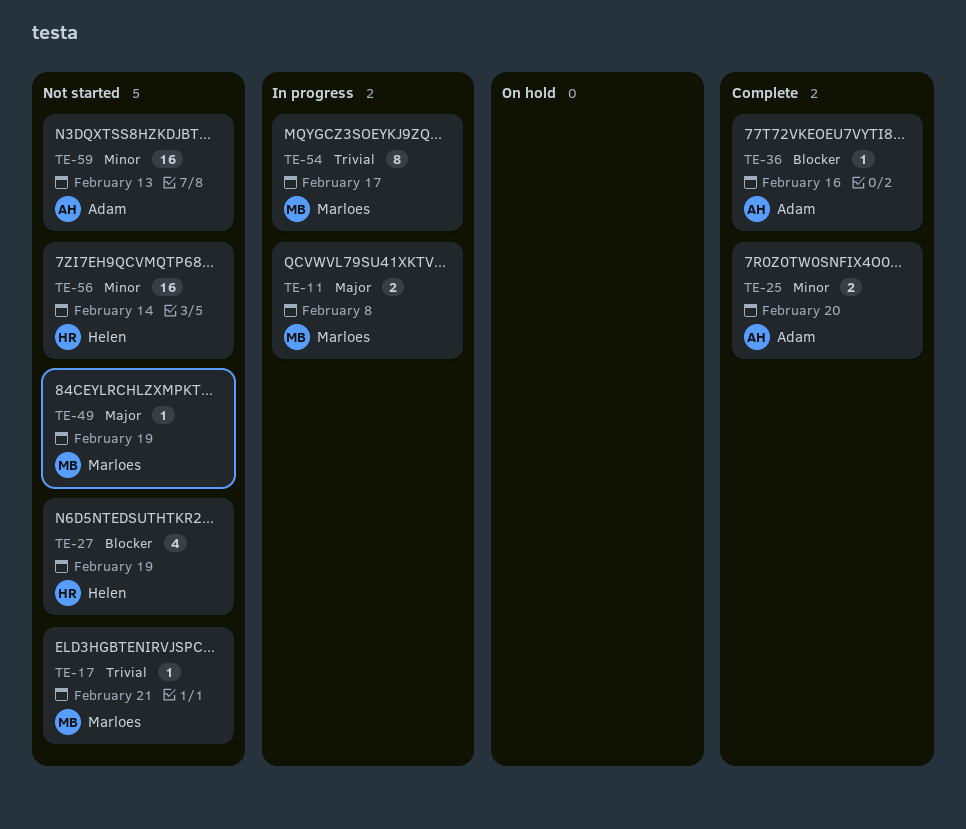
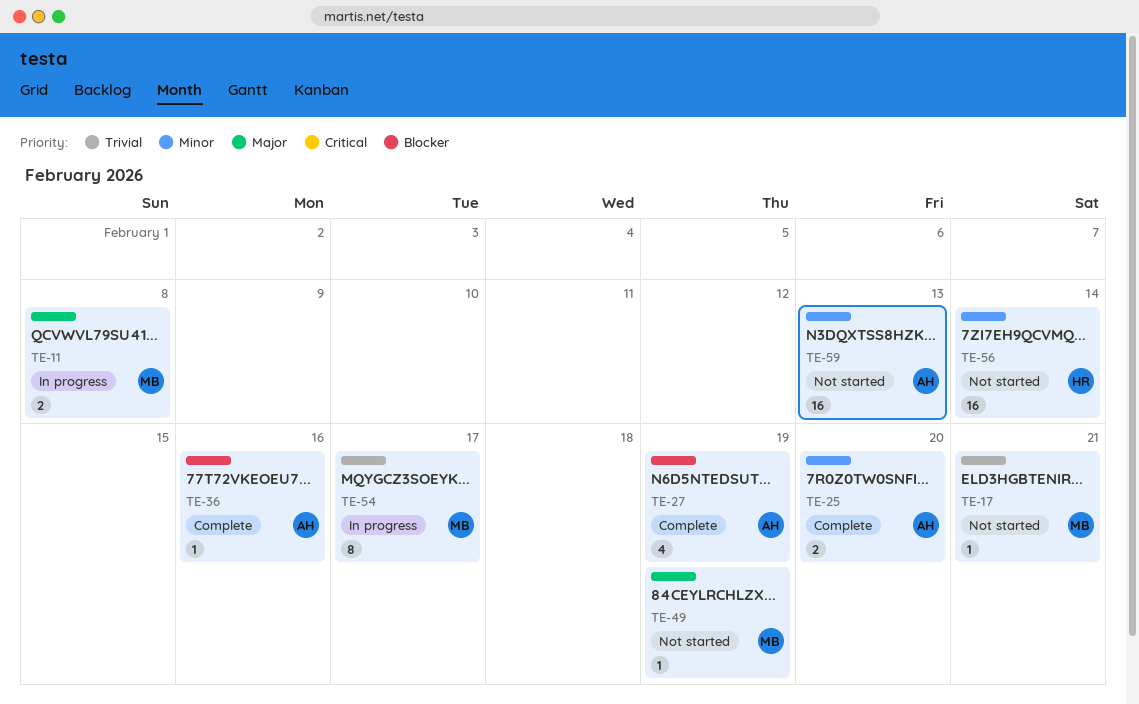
TE-27, status: Not started -> Complete
TE-27, owner: Helen -> Adam

